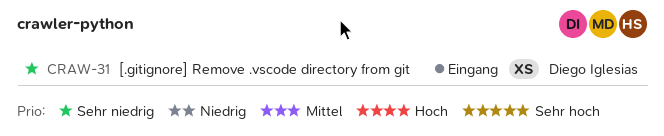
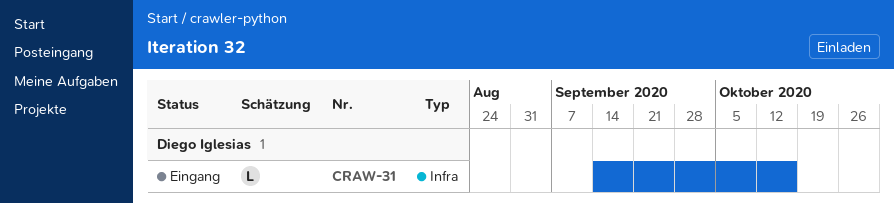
CRAW-31, estimate: XS -> L

